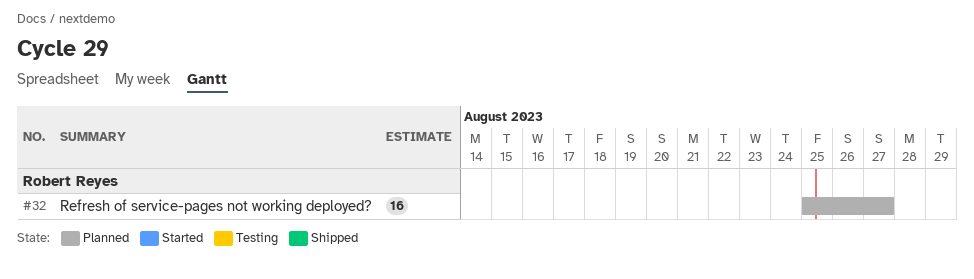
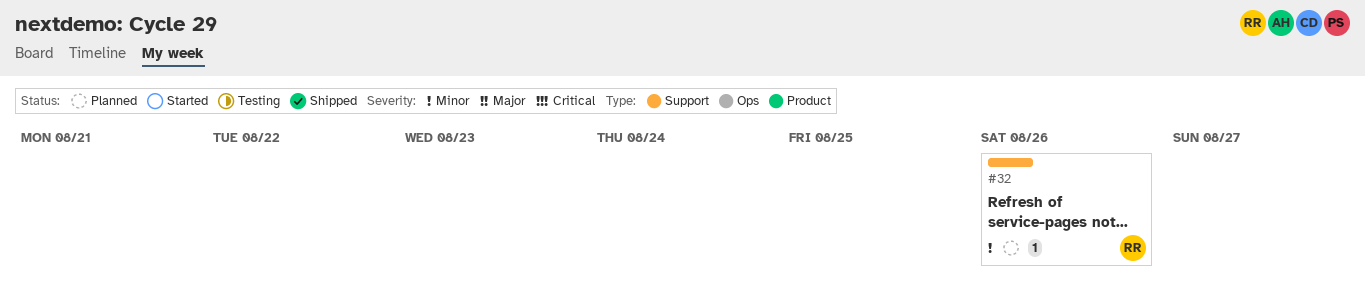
#32, estimate: 16 -> 1
#32, due: Aug 27 -> Aug 26

